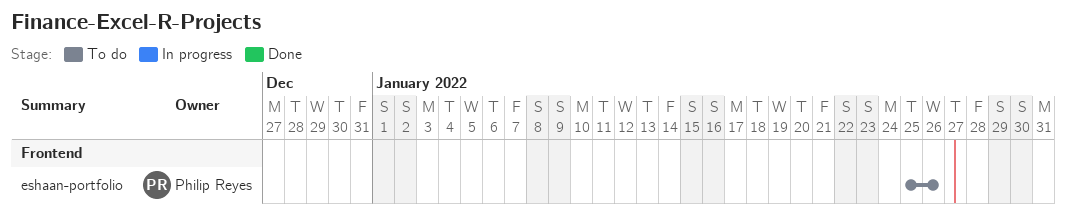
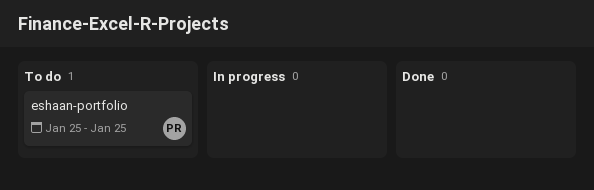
eshaan-portfolio, due: Jan 26 -> Jan 25

